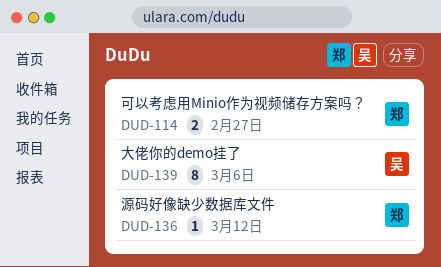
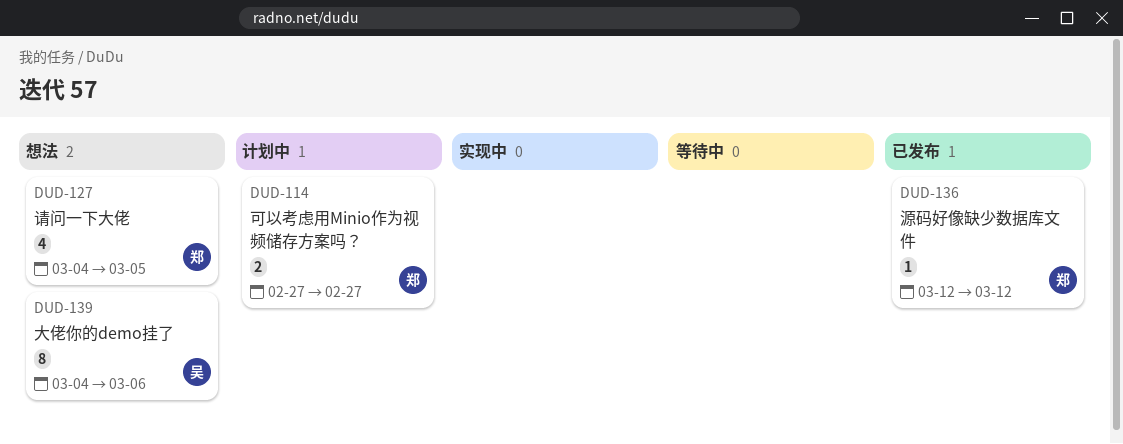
DUD-127: none -> present

